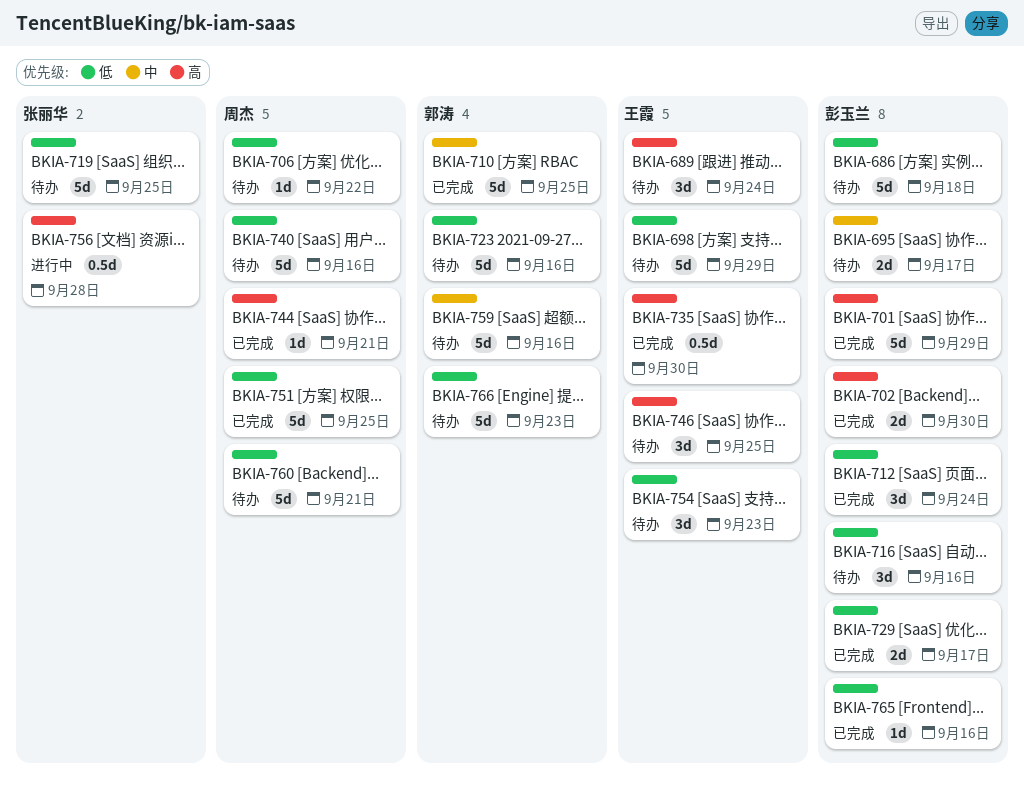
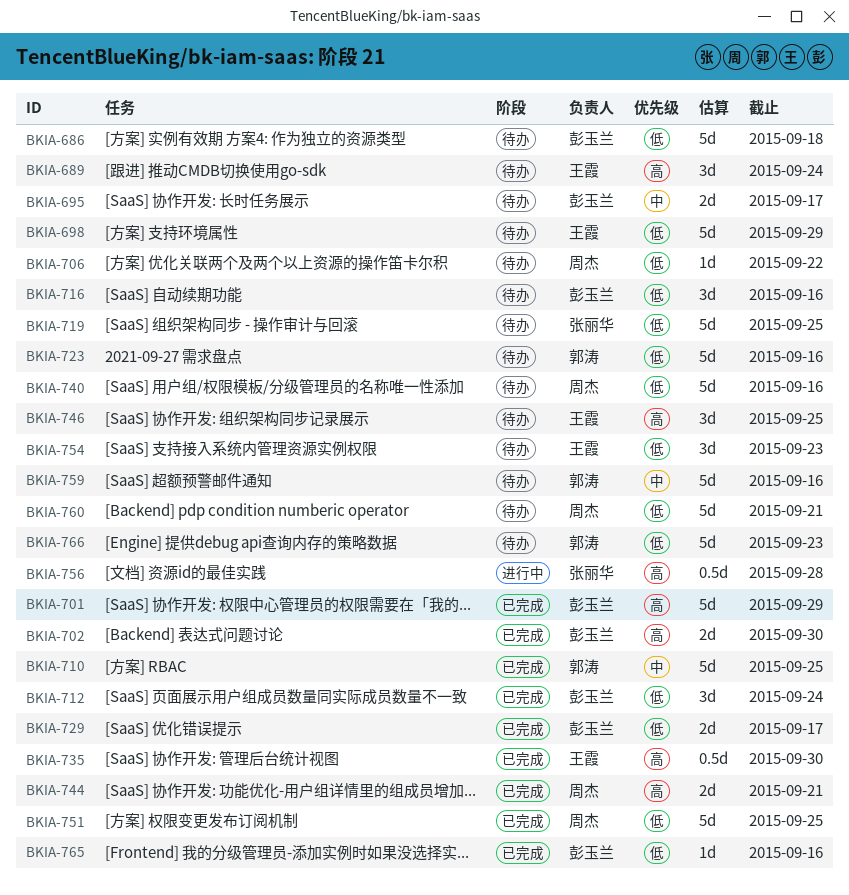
BKIA-744, estimate: 1d -> 2d

